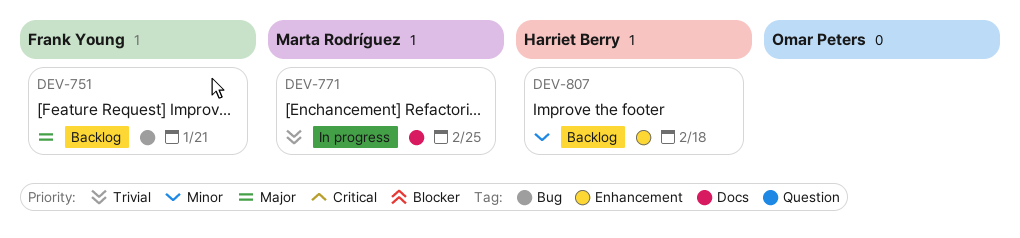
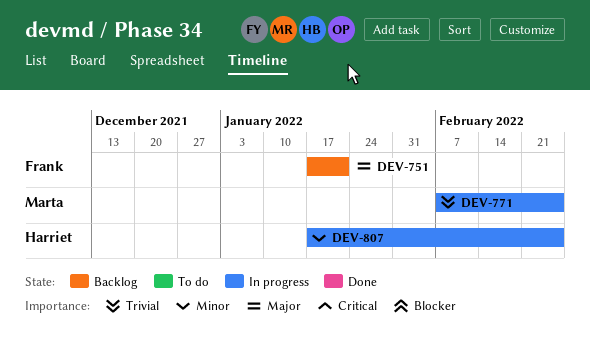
DEV-807, status: Backlog -> In progress
DEV-807, due: Feb 18 -> Feb 25

